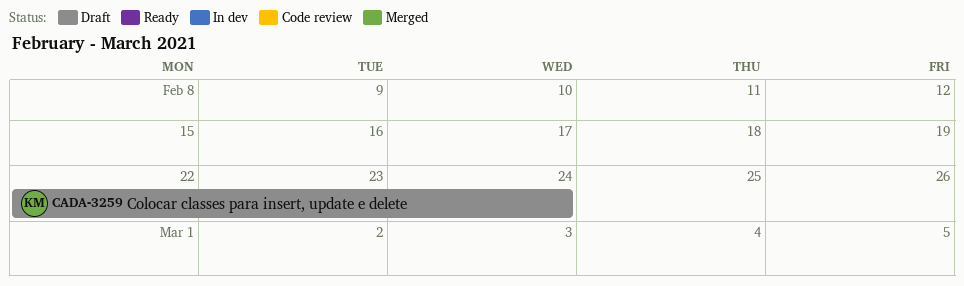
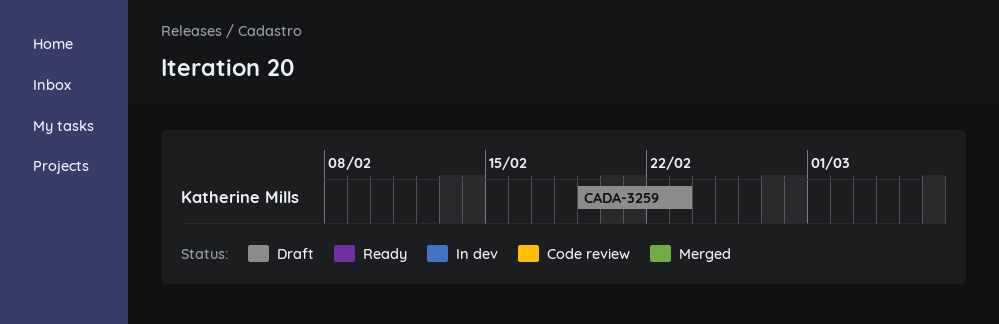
CADA-3259, start: Feb 22 -> Feb 19
CADA-3259, due: Feb 24 -> Feb 23

